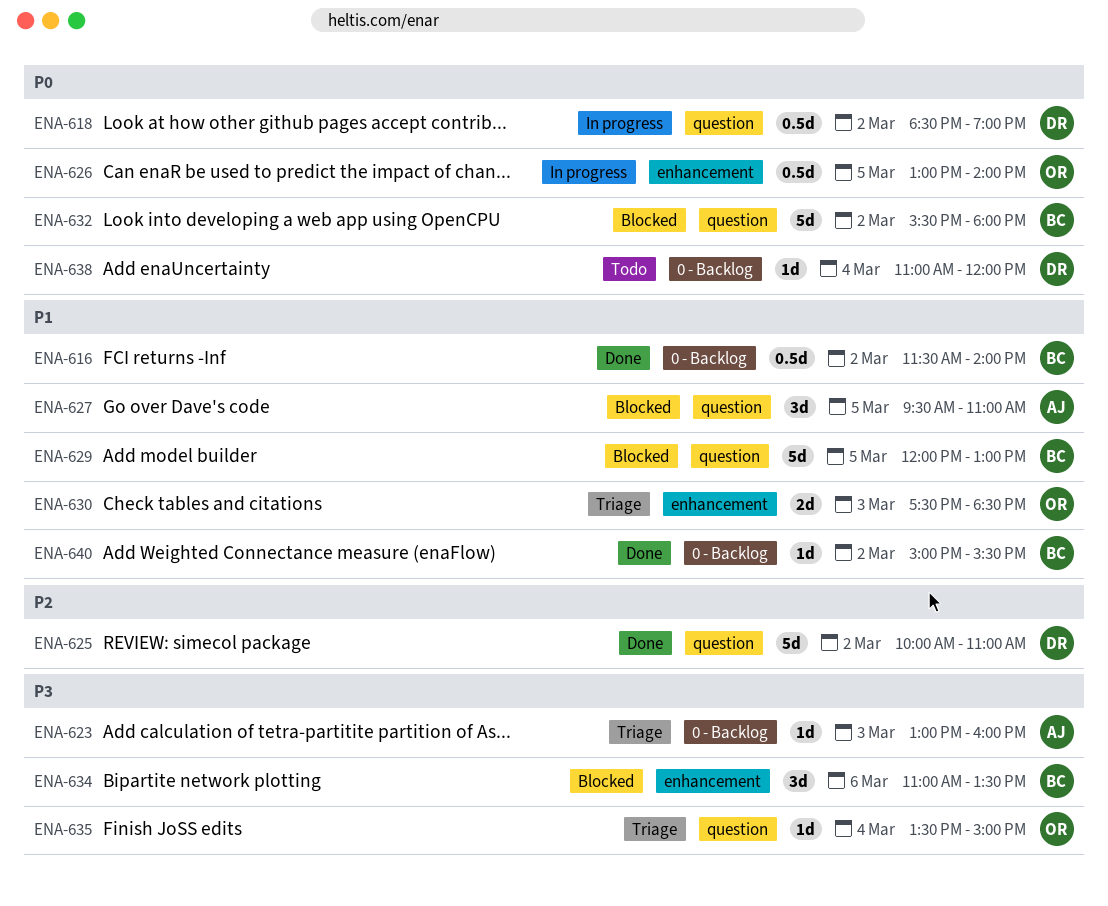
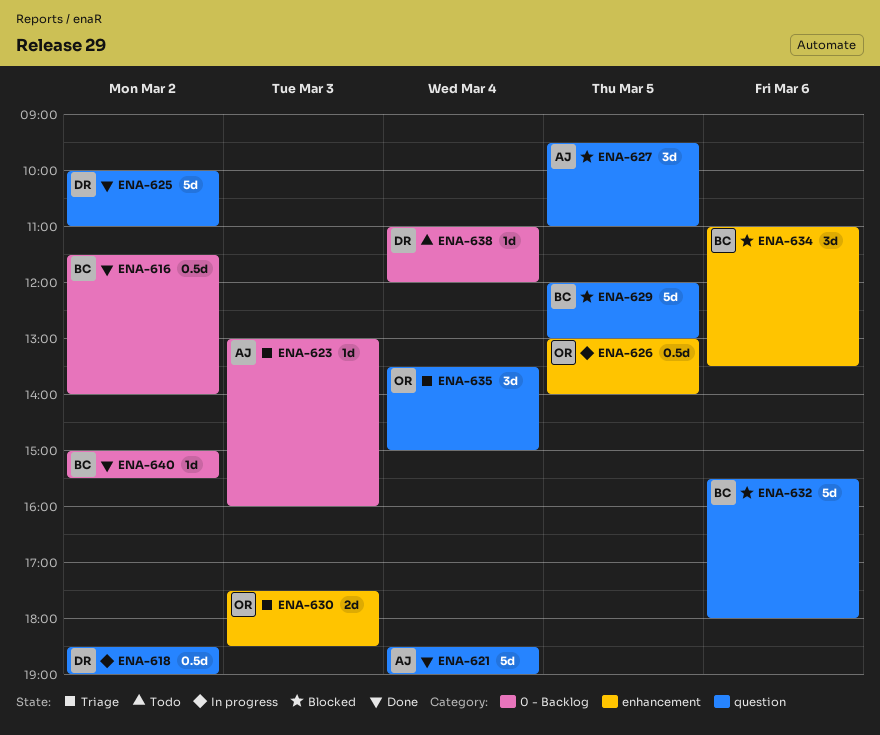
ENA-621: none -> present
ENA-632, day: Mar 2 -> Mar 6
ENA-635, estimate: 1d -> 3d

